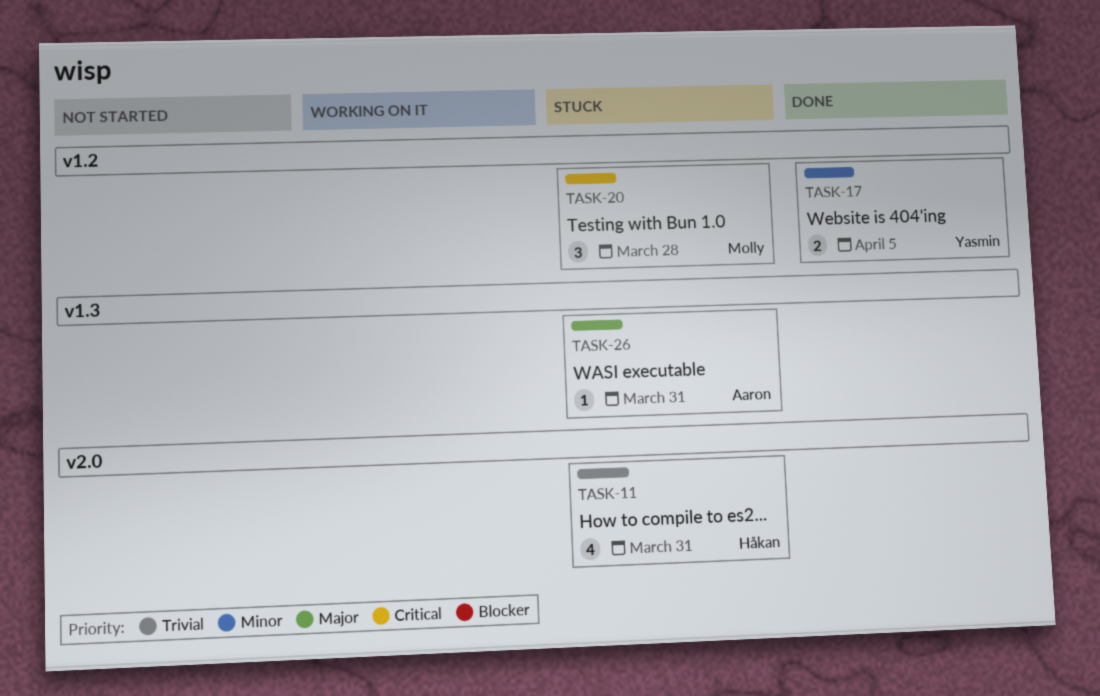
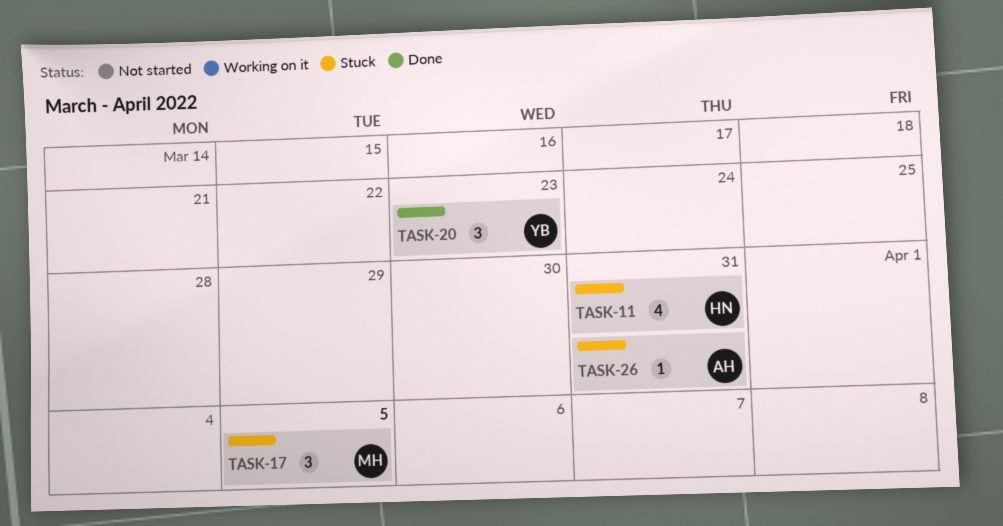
TASK-17, status: Done -> Stuck
TASK-17, owner: Yasmin -> Molly
TASK-17, estimate: 2 -> 3
TASK-20, status: Stuck -> Done
TASK-20, owner: Molly -> Yasmin
TASK-20, due: Mar 28 -> Mar 23

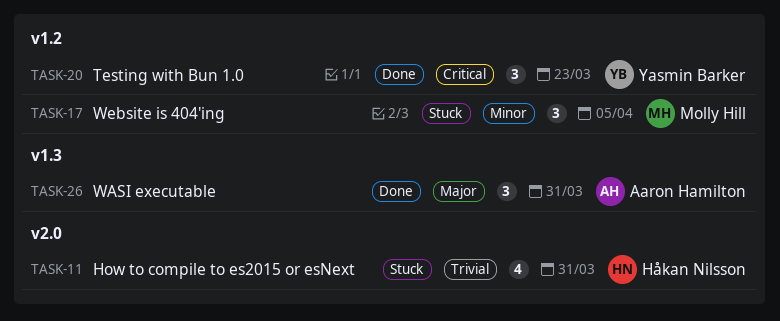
TASK-26, status: Stuck -> Done
TASK-26, estimate: 1 -> 3

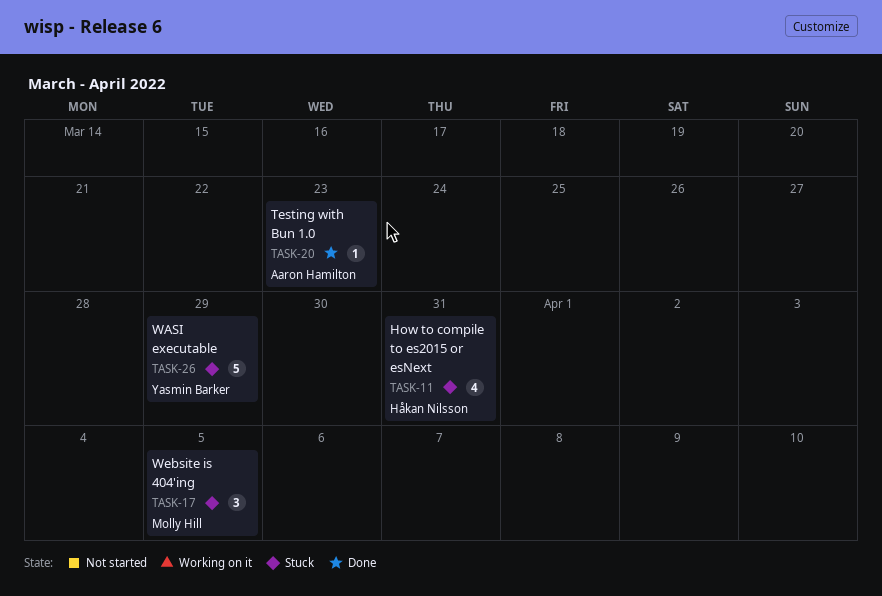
TASK-20, owner: Yasmin Barker -> Aaron Hamilton
TASK-20, estimate: 3 -> 1
TASK-26, status: Done -> Stuck
TASK-26, owner: Aaron Hamilton -> Yasmin Barker
TASK-26, estimate: 3 -> 5
TASK-26, due: Mar 31 -> Mar 29

